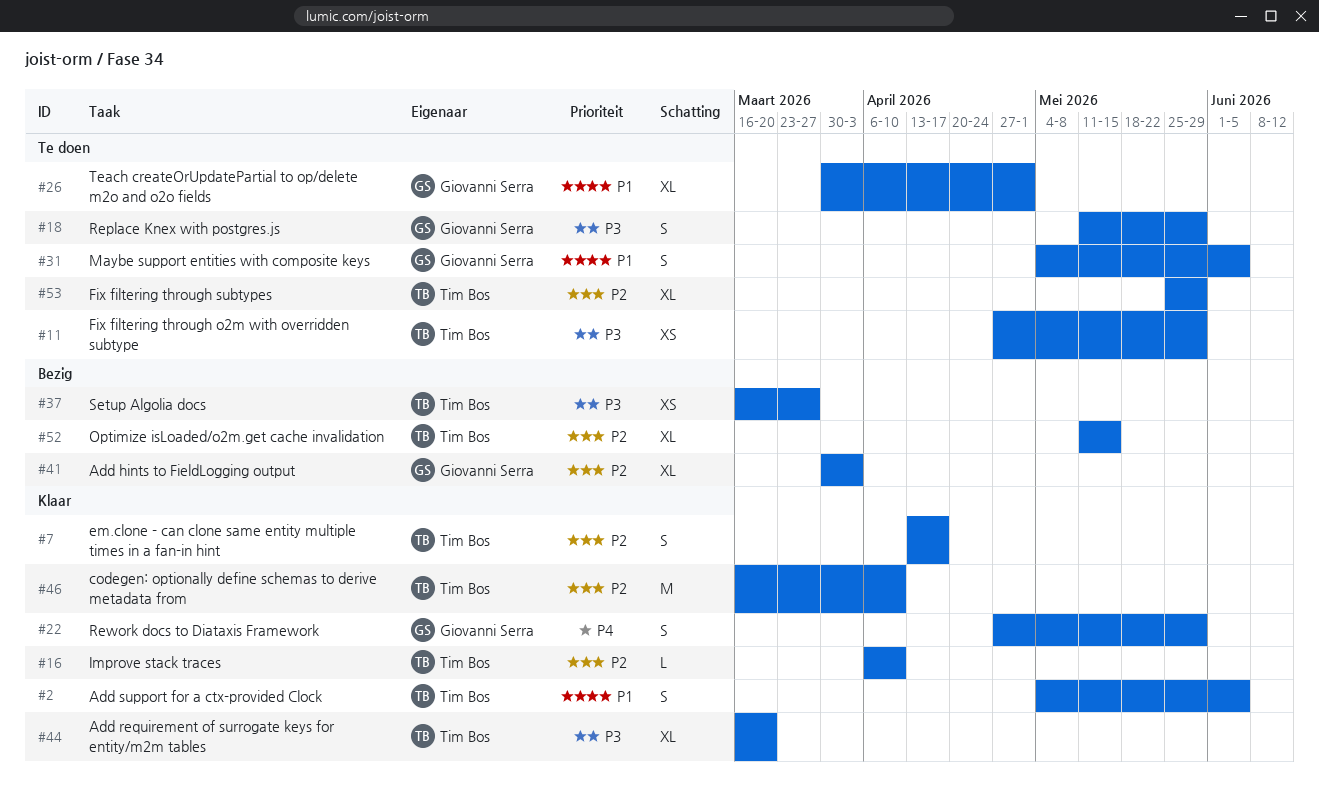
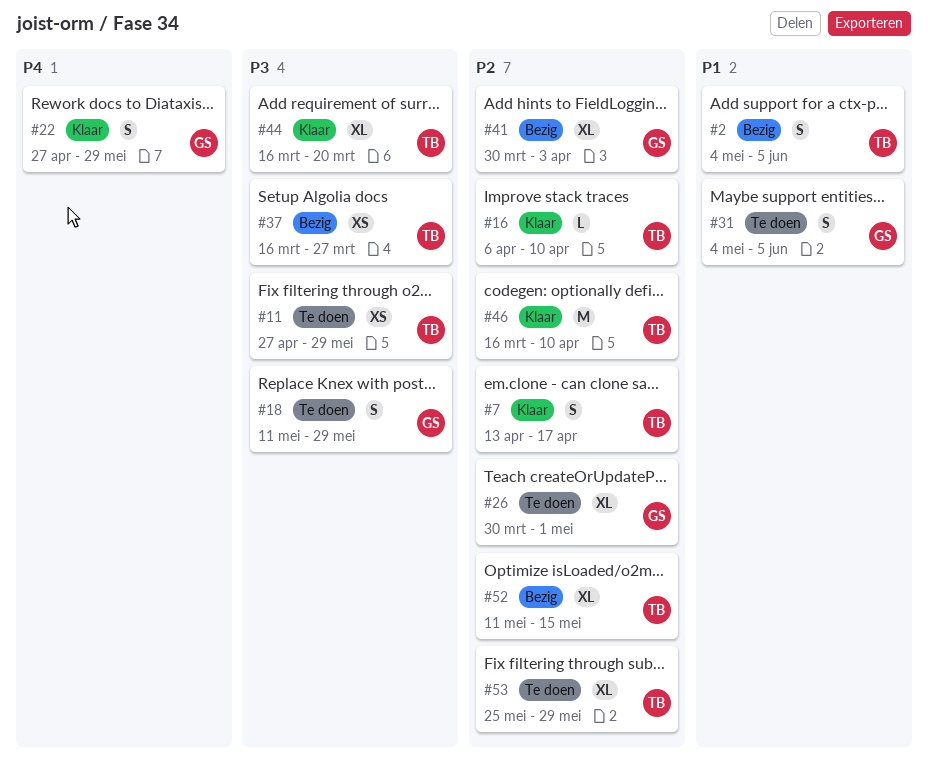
#2, status: Klaar -> Bezig
#26, priority: P1 -> P2

